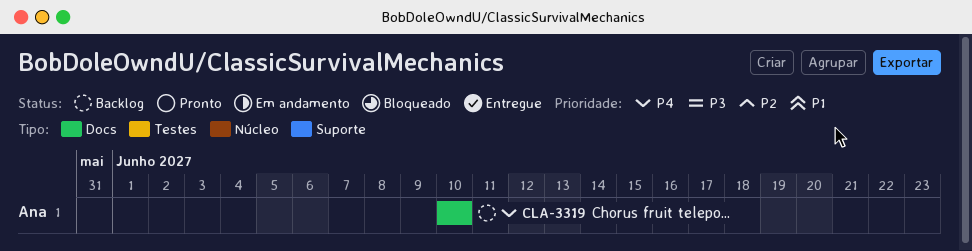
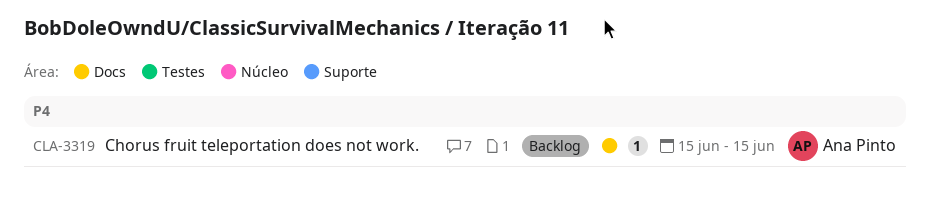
CLA-3319, start: Jun 10 -> Jun 15
CLA-3319, due: Jun 10 -> Jun 15

